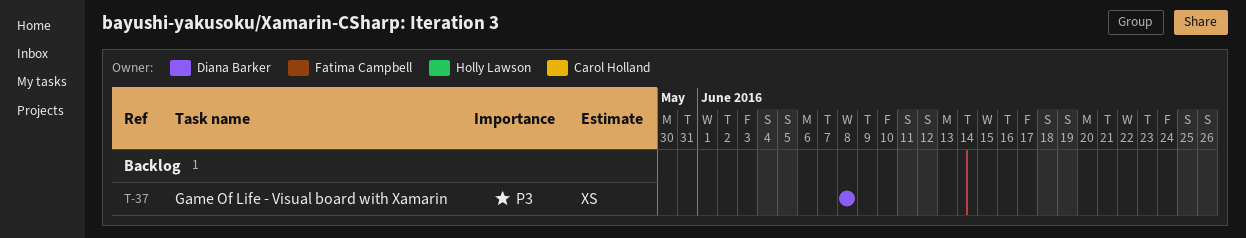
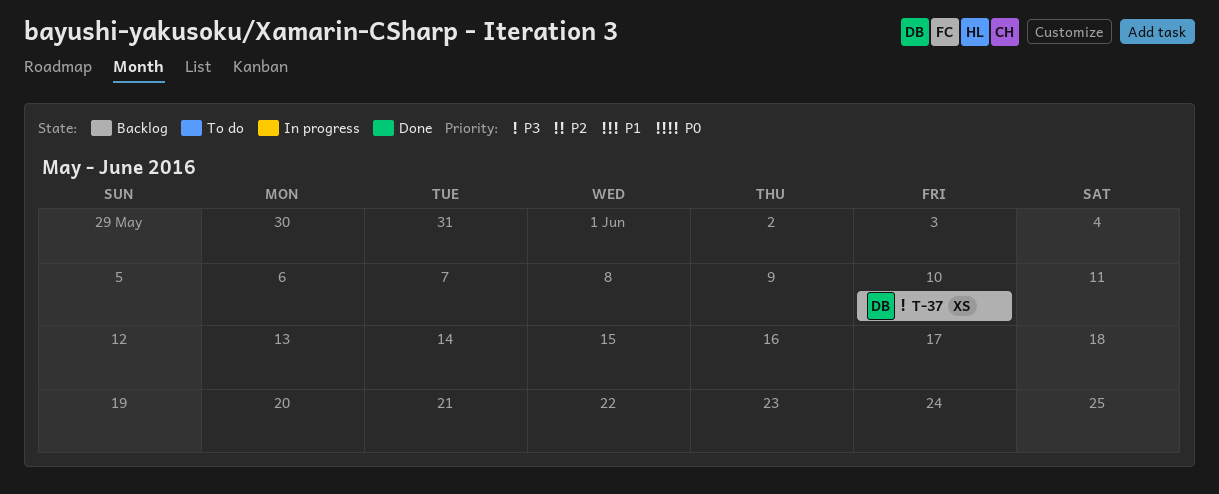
T-37, start: Jun 8 -> Jun 10
T-37, due: Jun 8 -> Jun 10

